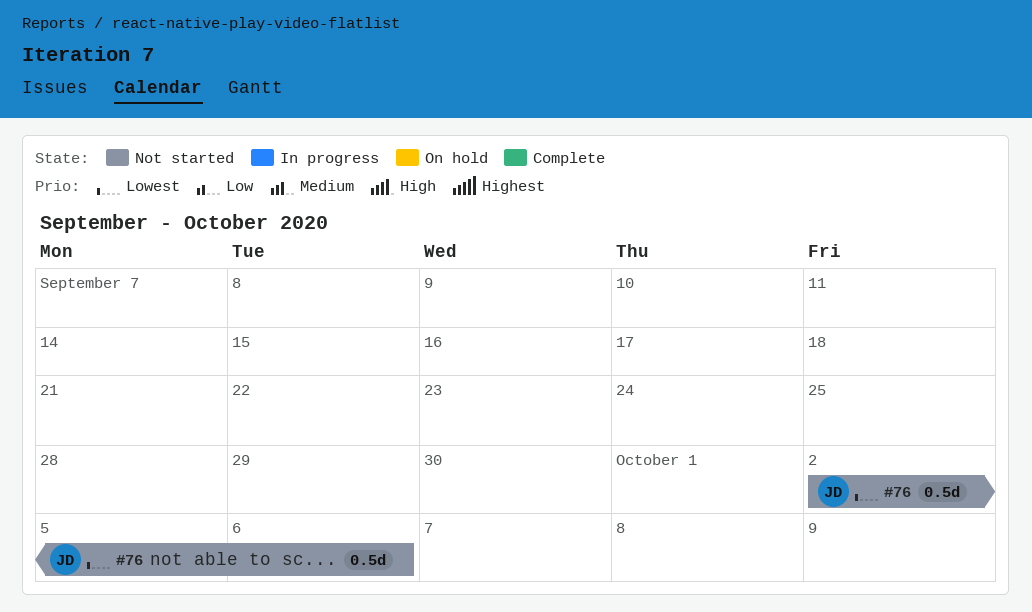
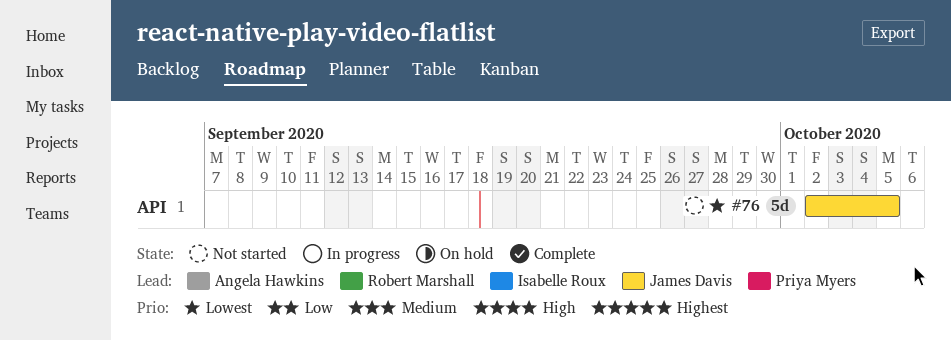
#76, estimate: 0.5d -> 5d
#76, due: Oct 6 -> Oct 5

